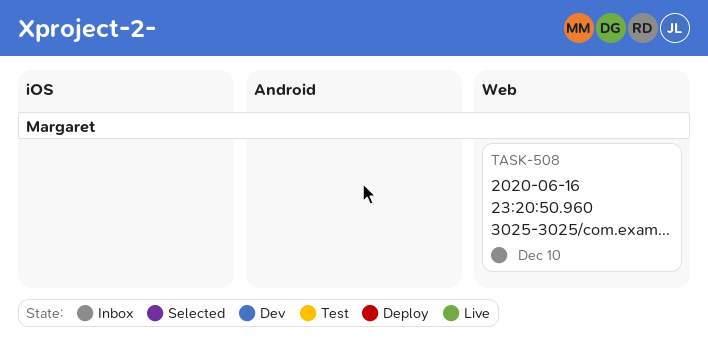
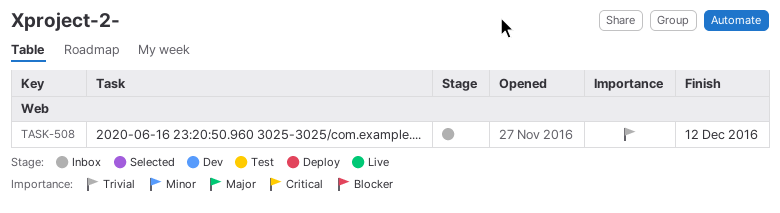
TASK-508, due: Dec 10 -> Dec 12

